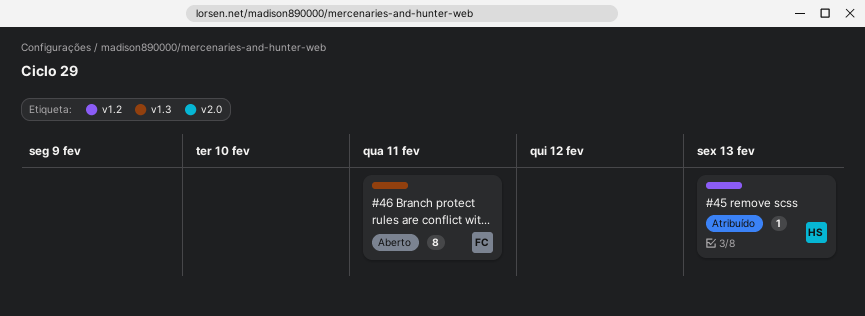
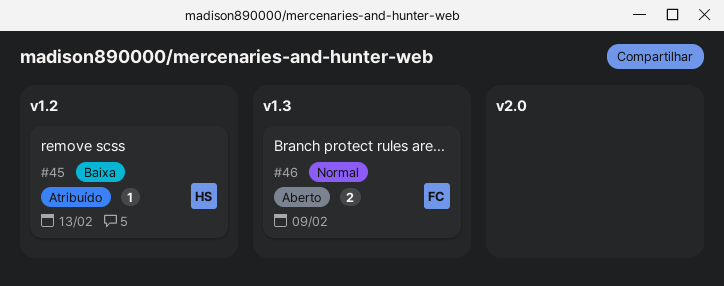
#46, estimate: 8 -> 2
#46, due: Feb 11 -> Feb 9

